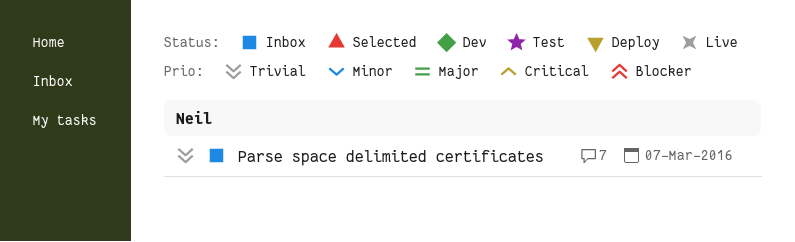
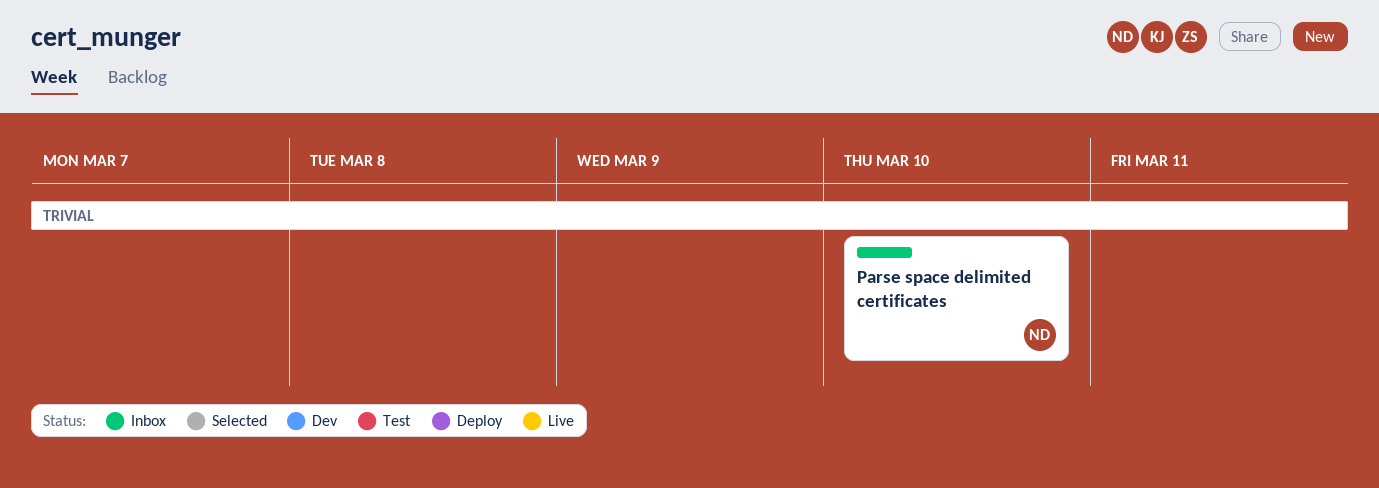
Parse space delimited certificates, due: Mar 7 -> Mar 10

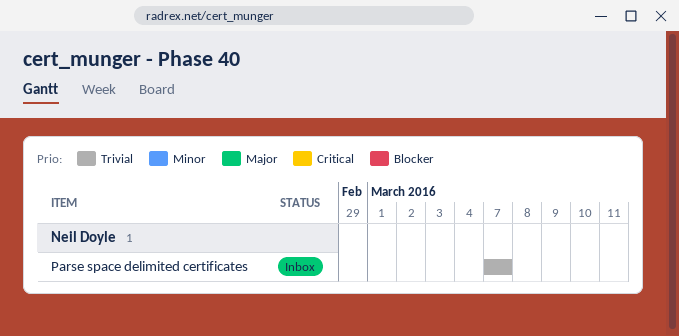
Parse space delimited certificates, due: Mar 10 -> Mar 7

